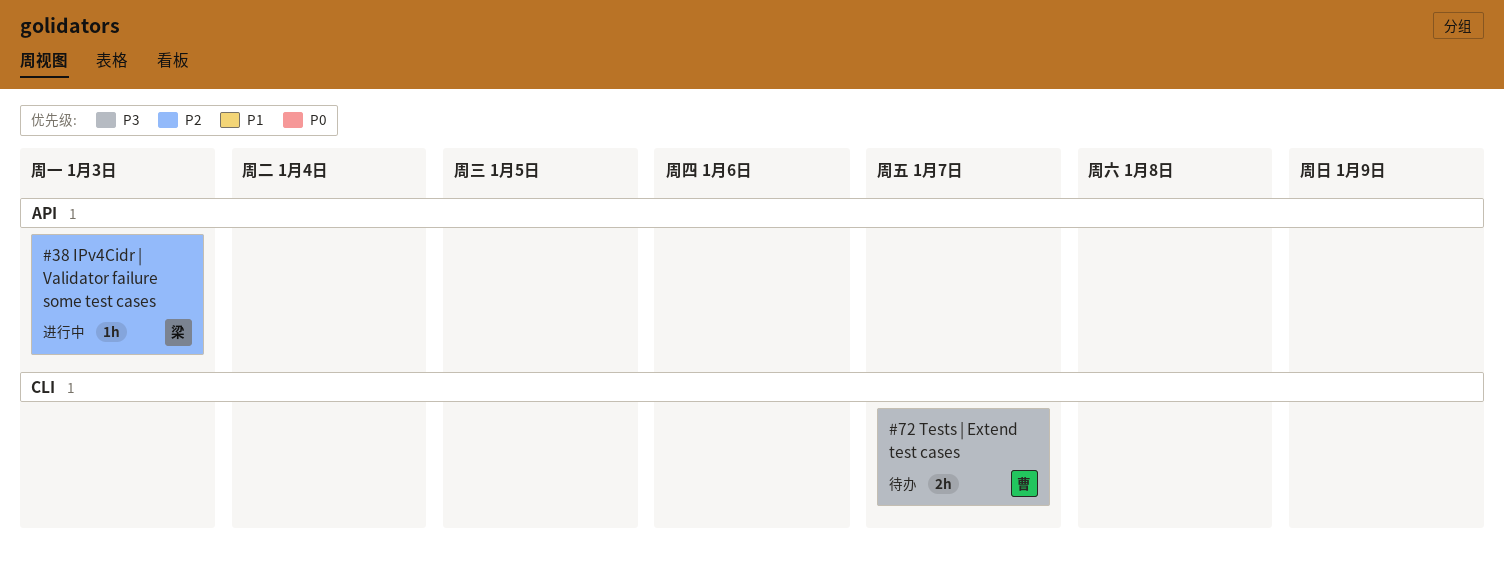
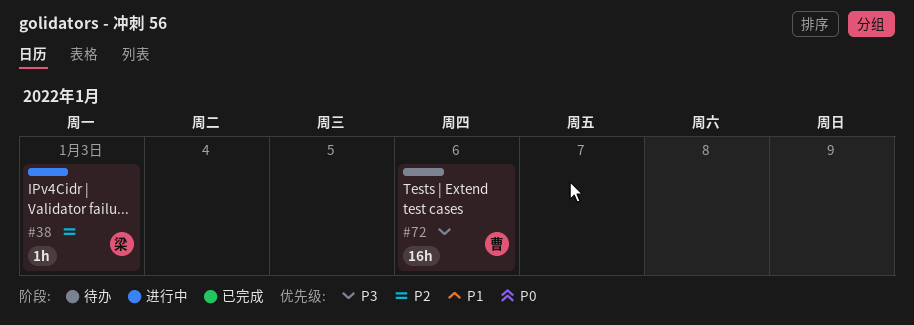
#72, estimate: 2h -> 16h
#72, due: Jan 7 -> Jan 6

